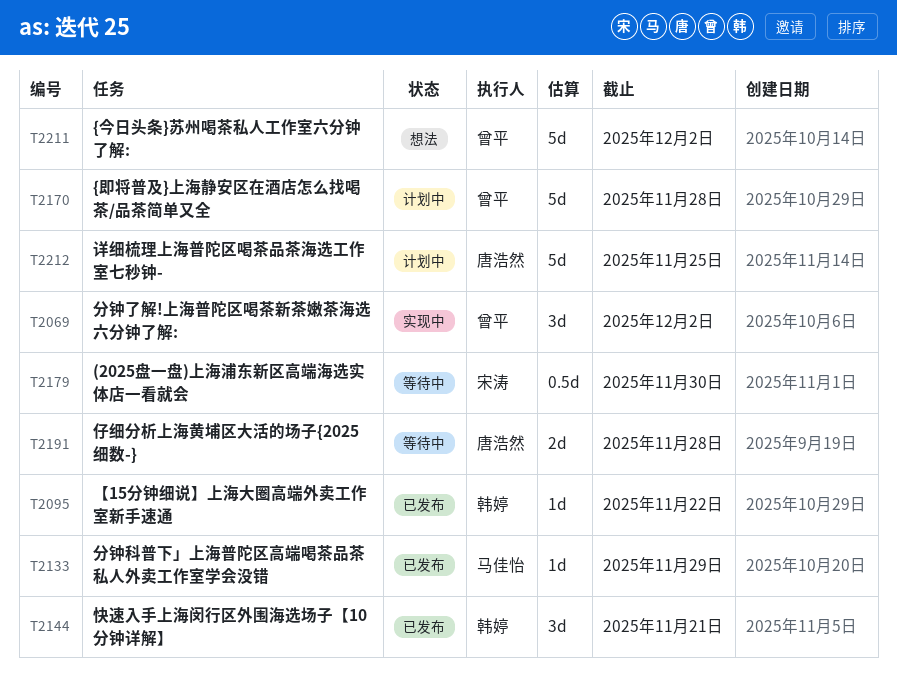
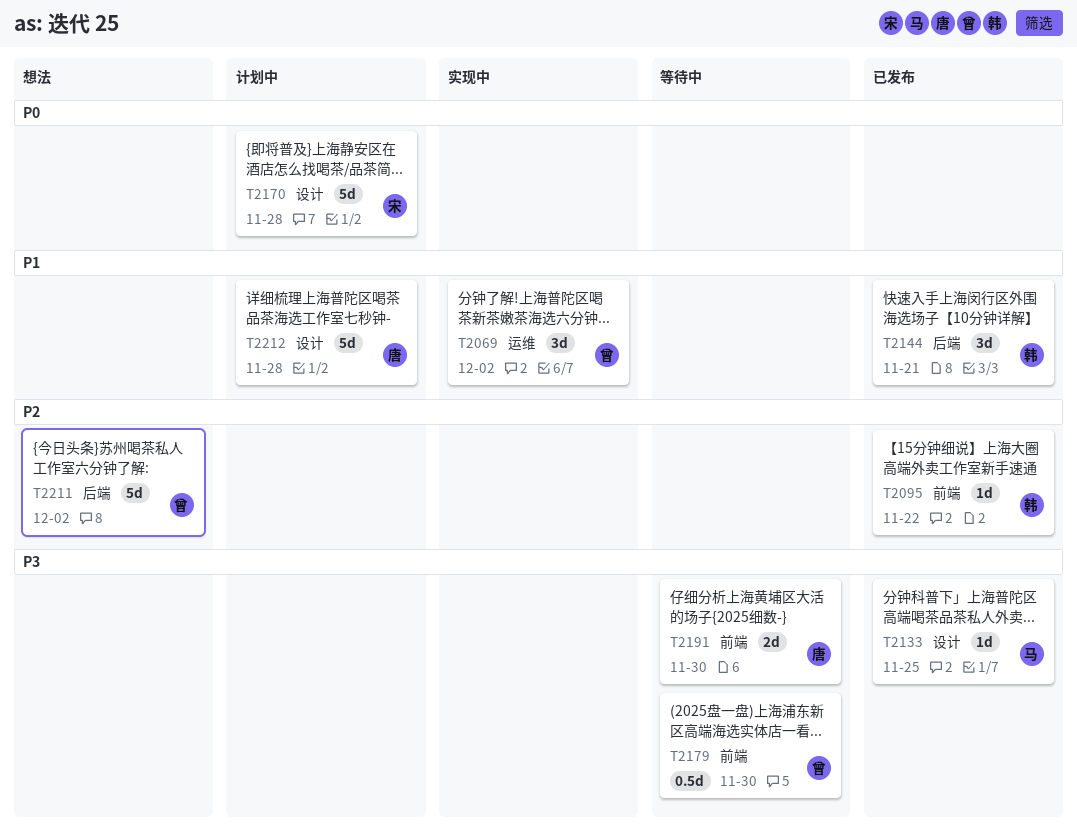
T2133, due: Nov 29 -> Nov 25
T2170, owner: 曾平 -> 宋涛
T2179, owner: 宋涛 -> 曾平
T2191, due: Nov 28 -> Nov 30
T2212, due: Nov 25 -> Nov 28

